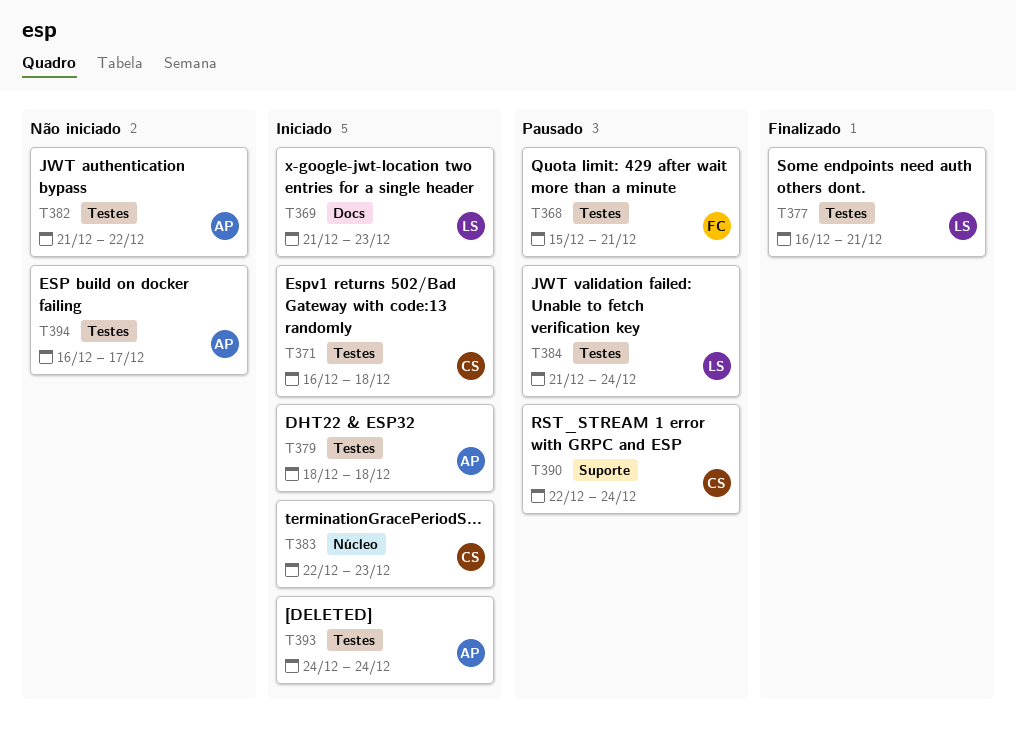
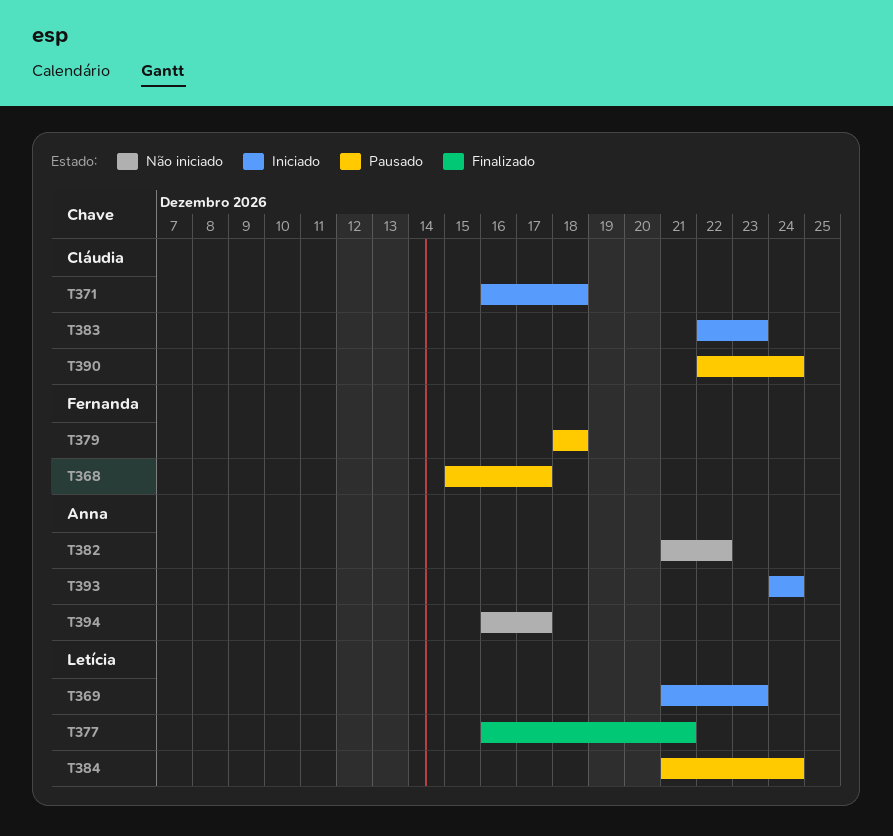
T368, due: Dec 21 -> Dec 17
T379, status: Iniciado -> Pausado
T379, owner: Anna -> Fernanda

